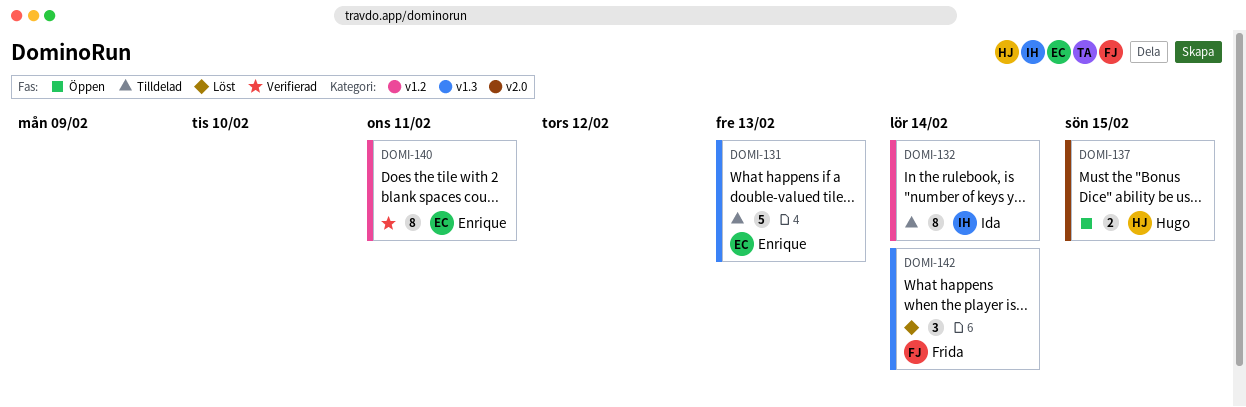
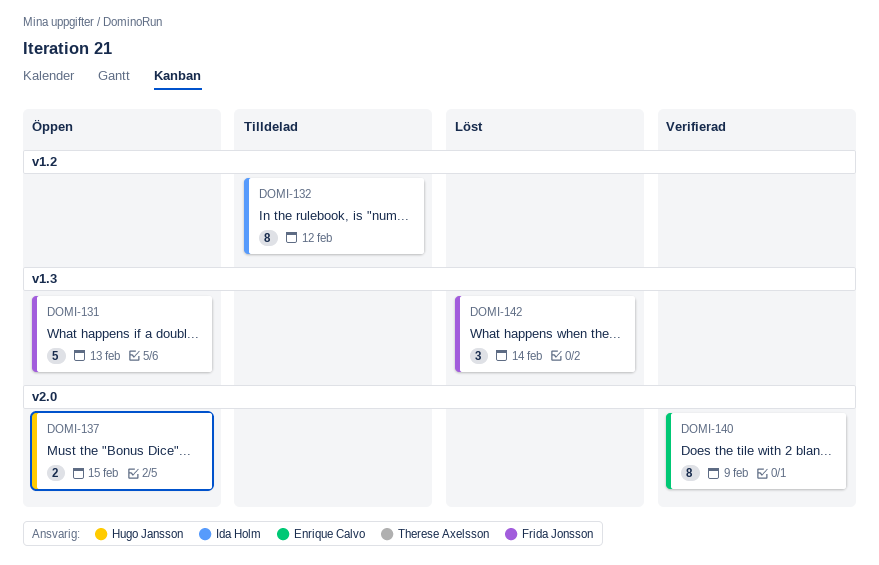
DOMI-131, status: Tilldelad -> Öppen
DOMI-131, owner: Enrique Calvo -> Frida Jonsson
DOMI-132, due: Feb 14 -> Feb 12
DOMI-140, label: v1.2 -> v2.0
DOMI-140, due: Feb 11 -> Feb 9

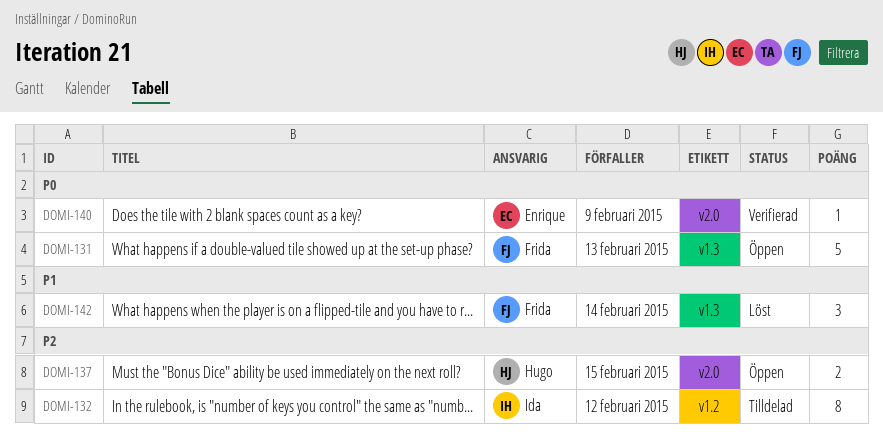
DOMI-140, estimate: 8 -> 1

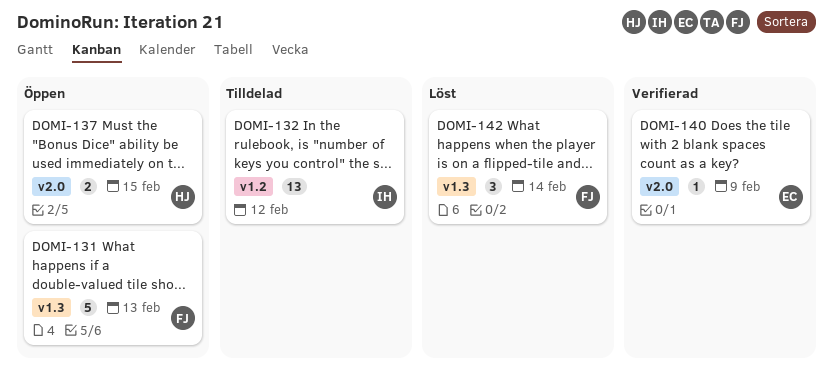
DOMI-132, estimate: 8 -> 13

